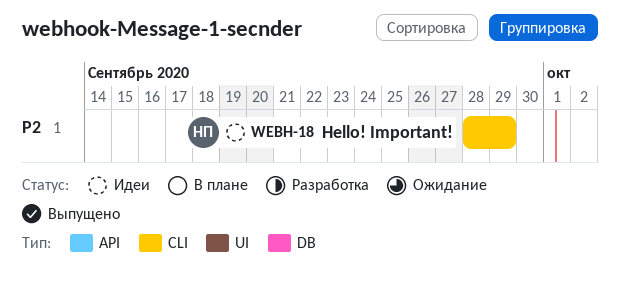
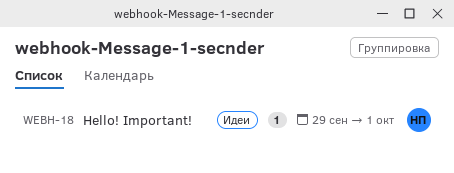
WEBH-18, start: Sep 28 -> Sep 29
WEBH-18, due: Sep 29 -> Oct 1

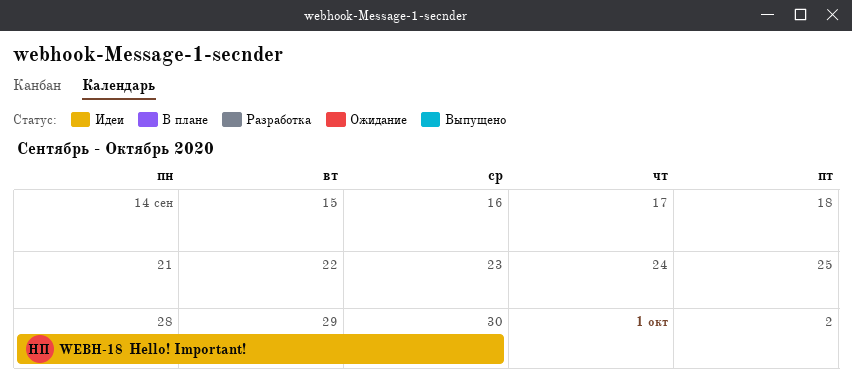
WEBH-18, start: Sep 29 -> Sep 28
WEBH-18, due: Oct 1 -> Sep 30

